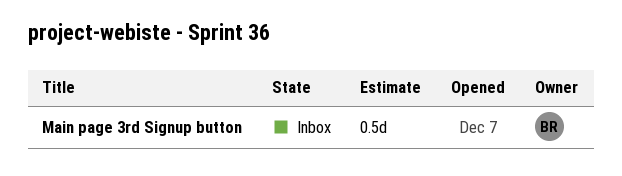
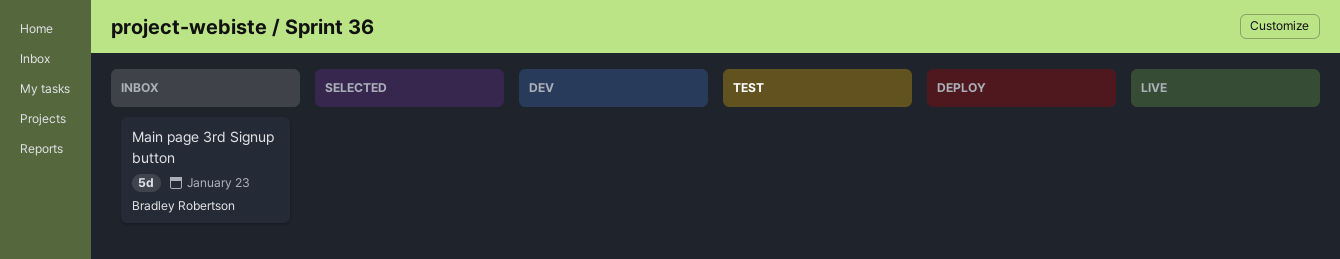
Main page 3rd Signup button, estimate: 0.5d -> 5d

